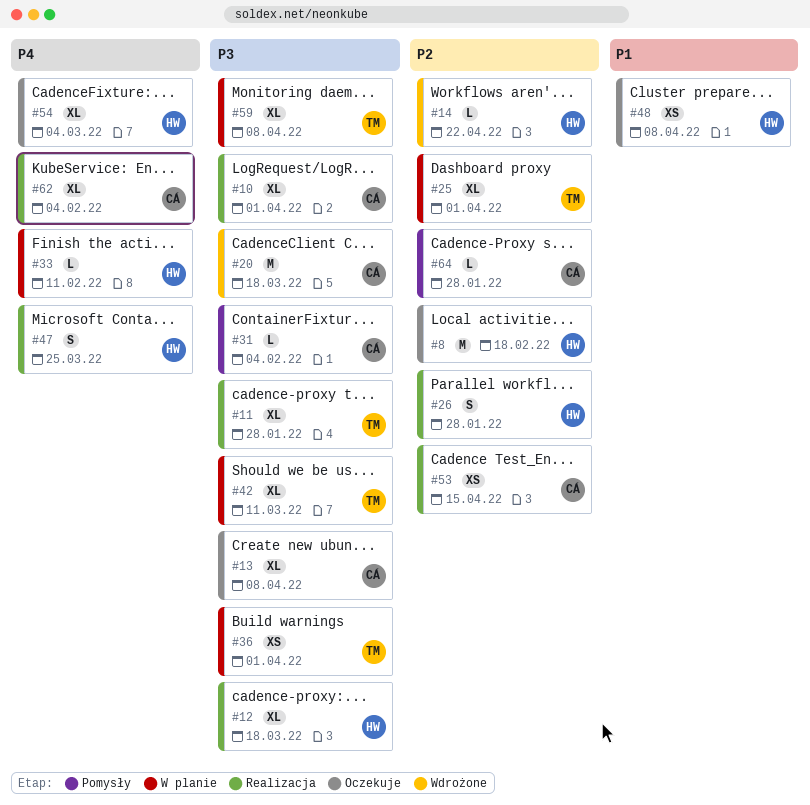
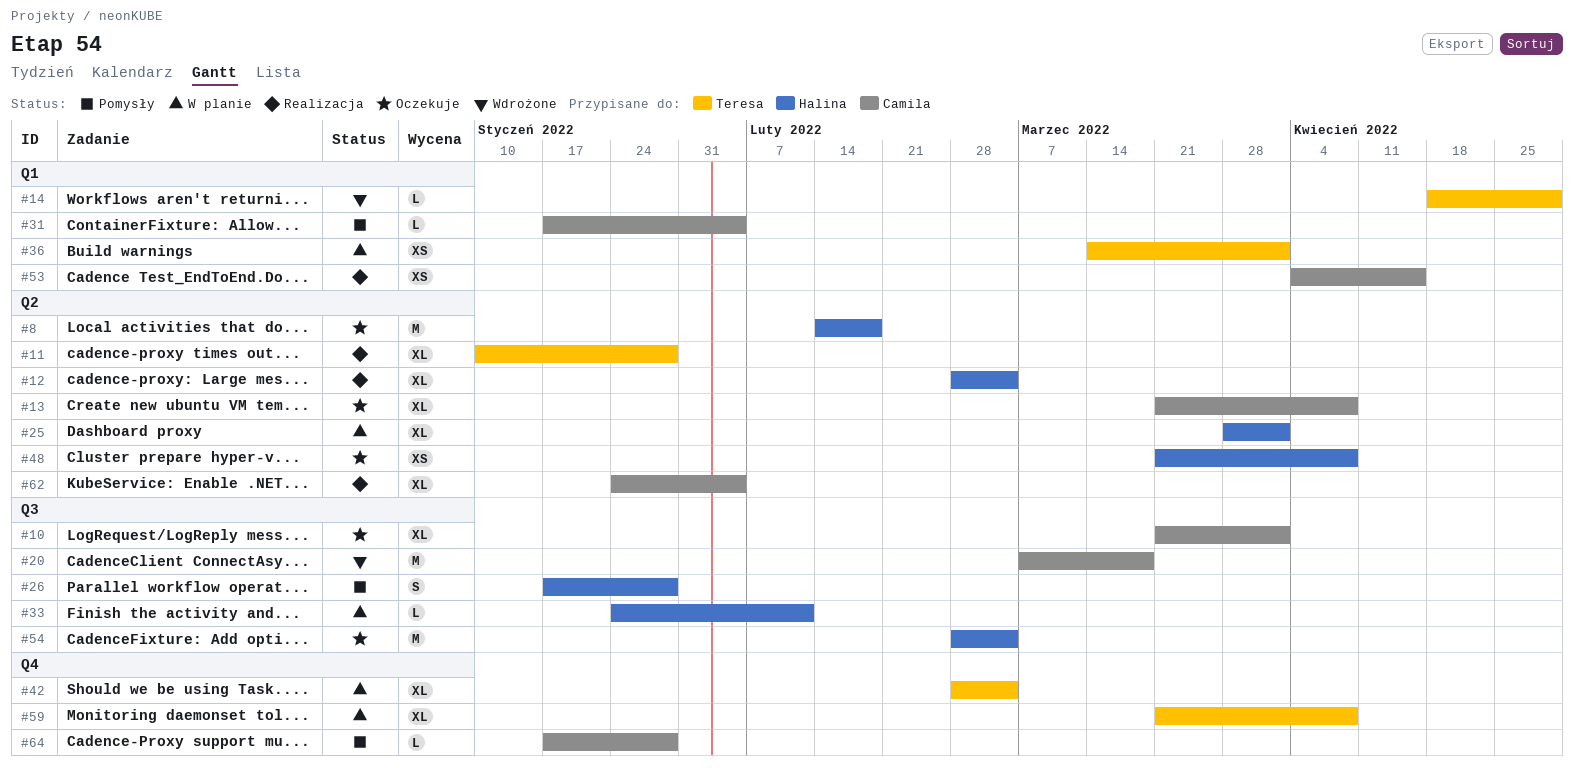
#10, status: Realizacja -> Oczekuje
#12, due: Mar 18 -> Mar 4
#14, owner: Halina -> Teresa
#14, due: Apr 22 -> Apr 29
#25, owner: Teresa -> Halina
#26, status: Realizacja -> Pomysły
#42, due: Mar 11 -> Mar 4
#47: present -> none
#54, estimate: XL -> M

